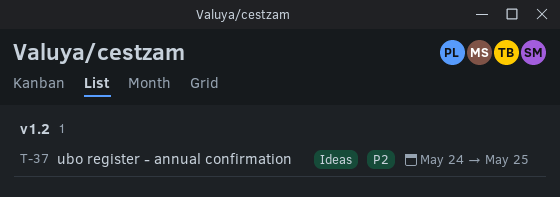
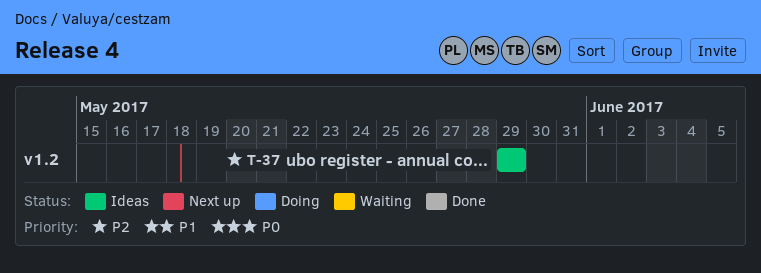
T-37, start: May 24 -> May 29
T-37, due: May 25 -> May 29

